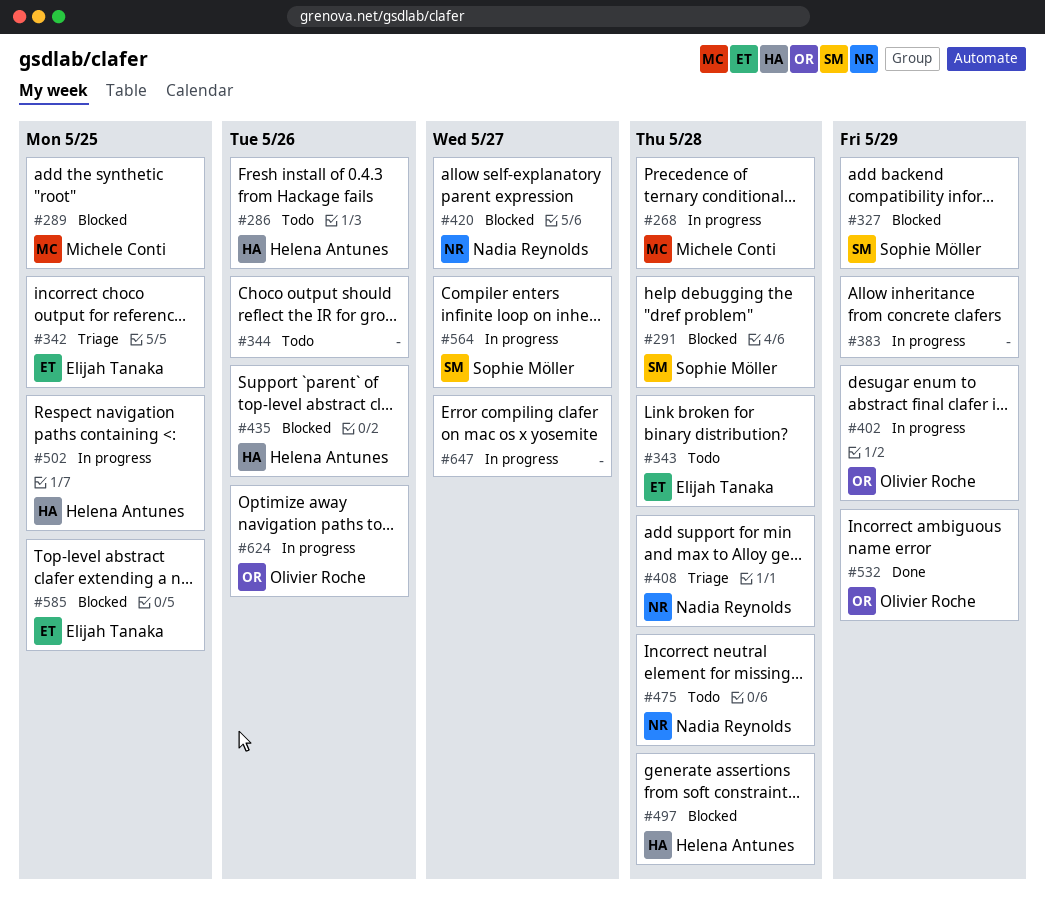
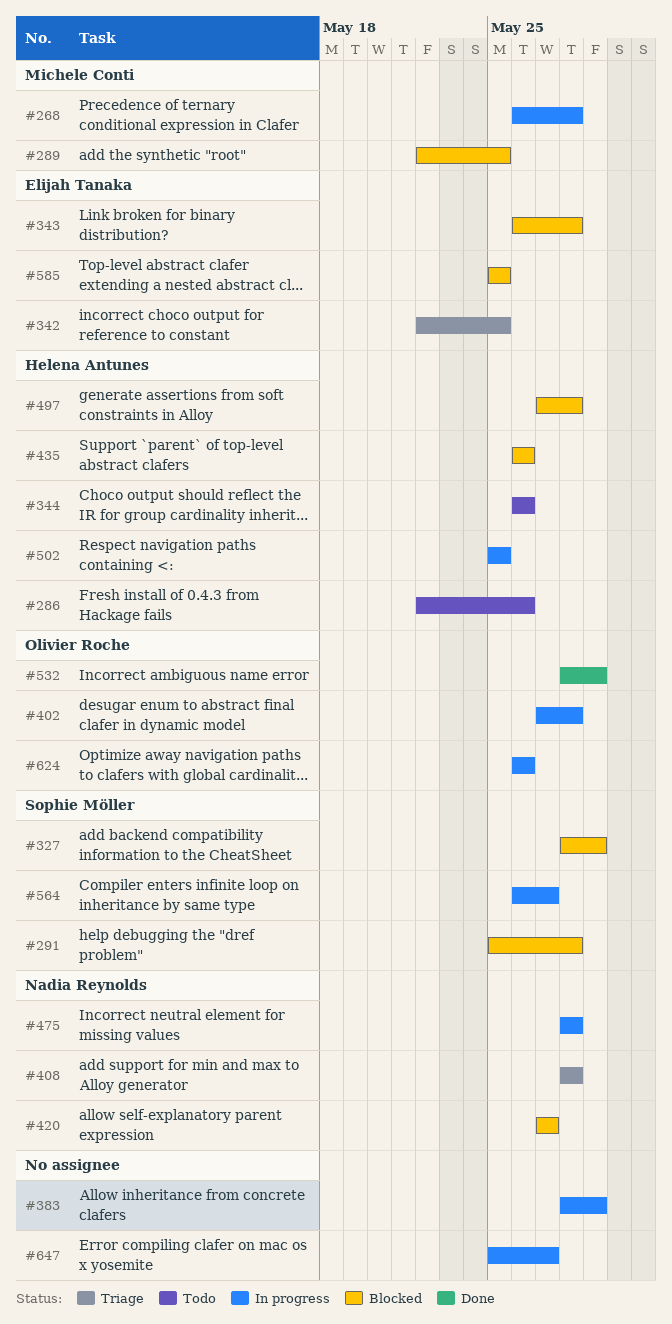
#343, status: Todo -> Blocked
#344, owner: none -> Helena Antunes
#402, due: May 29 -> May 28
#475, status: Todo -> In progress

